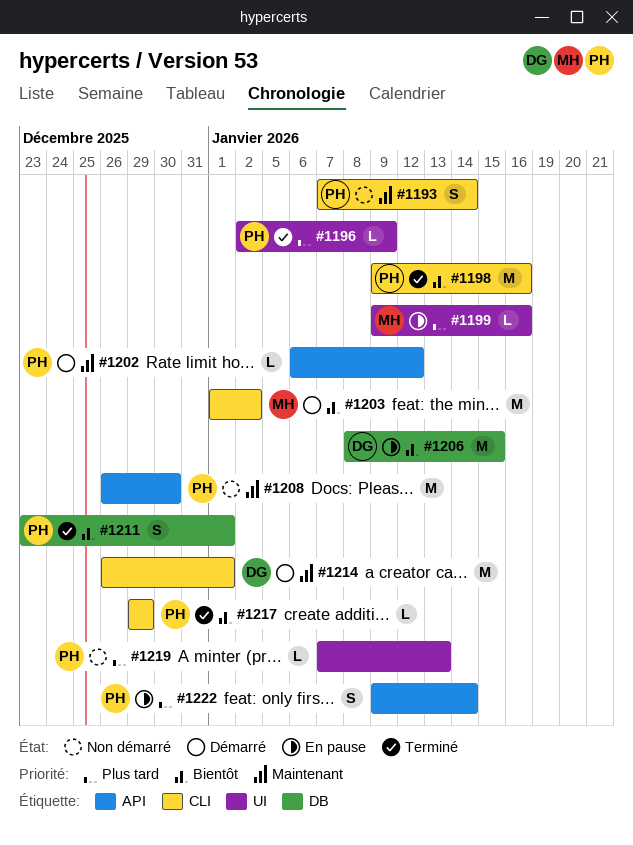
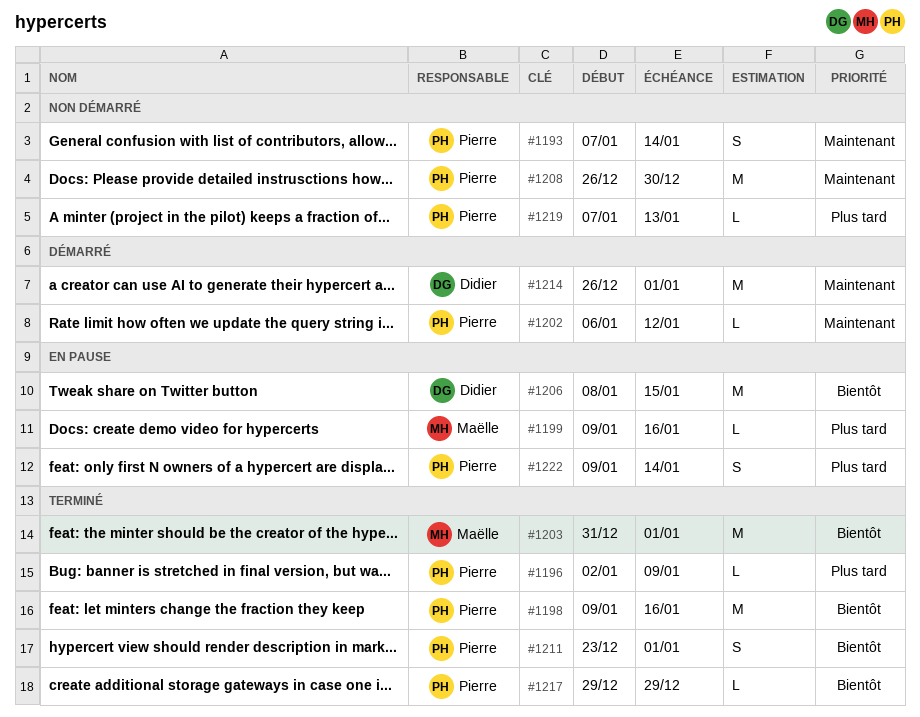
#1203, status: Démarré -> Terminé
#1203, start: Jan 1 -> Dec 31
#1203, due: Jan 2 -> Jan 1

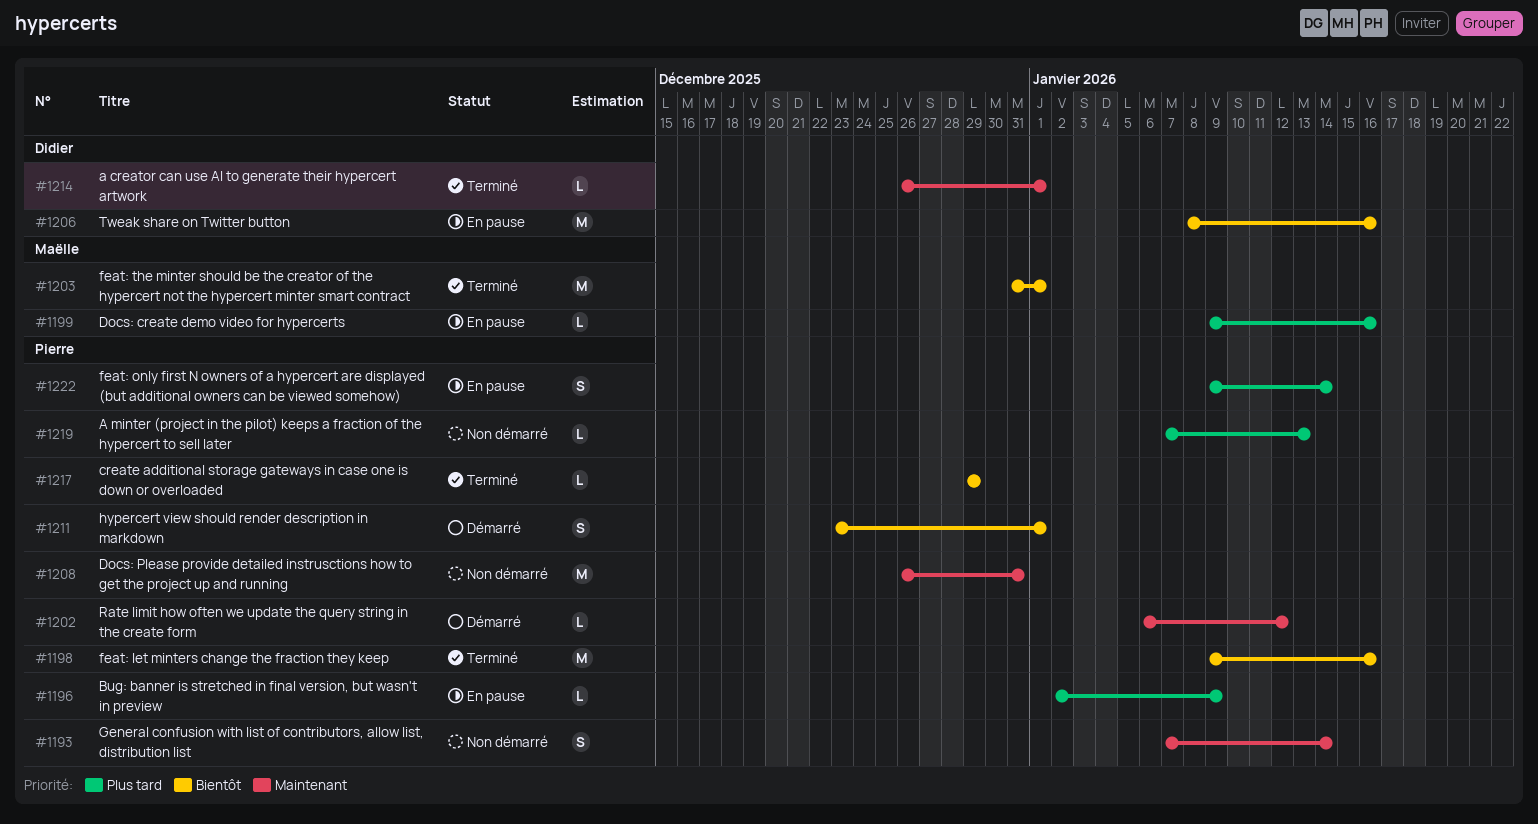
#1196, status: Terminé -> En pause
#1206, due: Jan 15 -> Jan 16
#1208, due: Dec 30 -> Dec 31
#1211, status: Terminé -> Démarré
#1214, status: Démarré -> Terminé
#1214, estimate: M -> L

